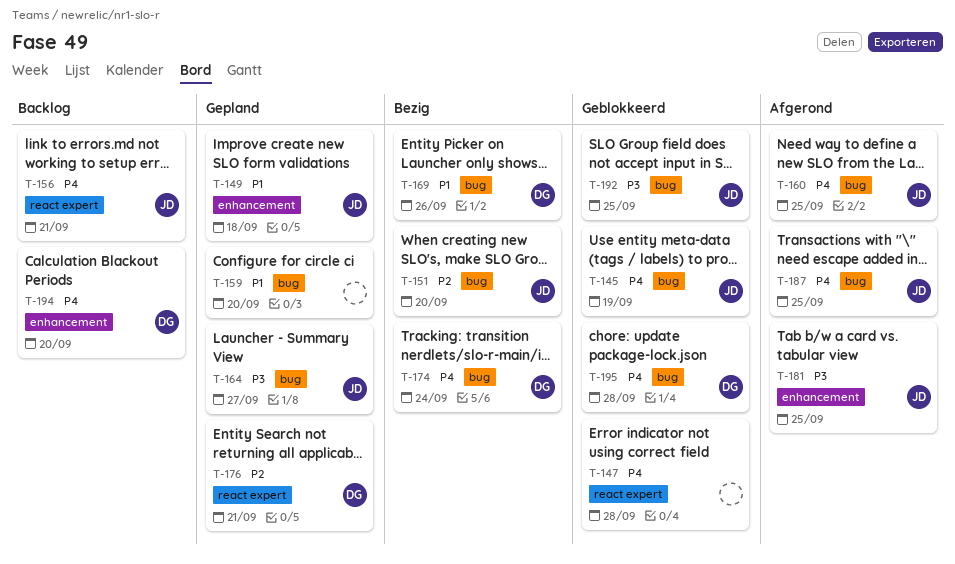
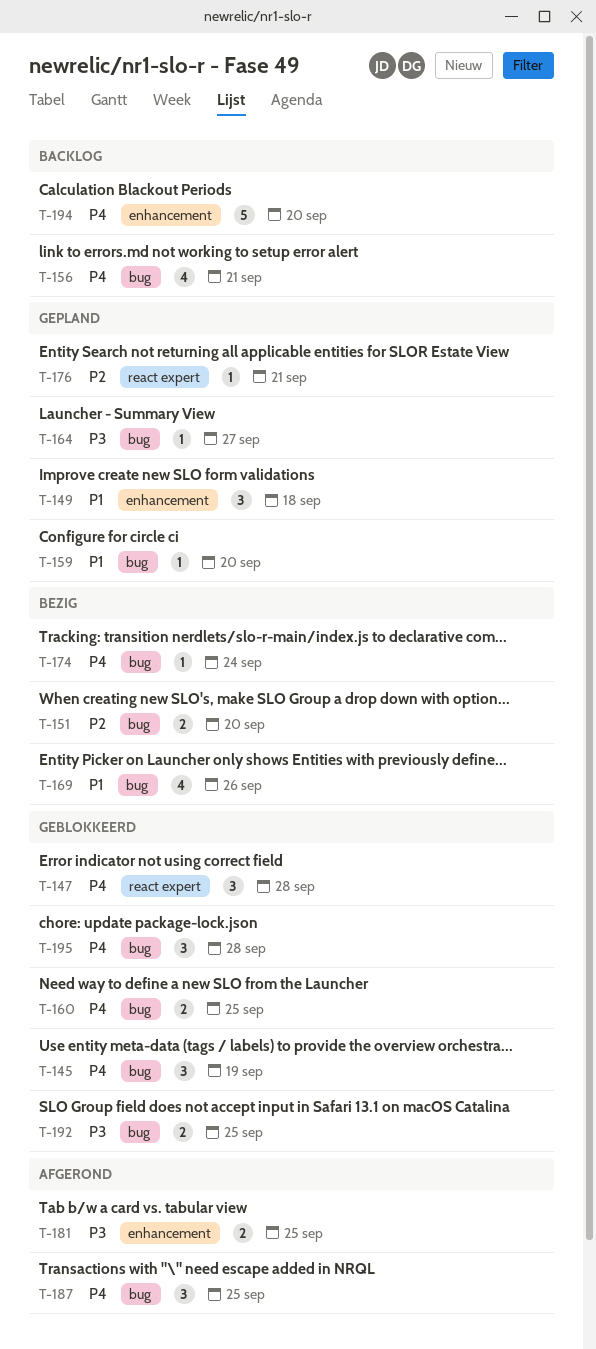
T-156, label: react expert -> bug
T-160, status: Afgerond -> Geblokkeerd

